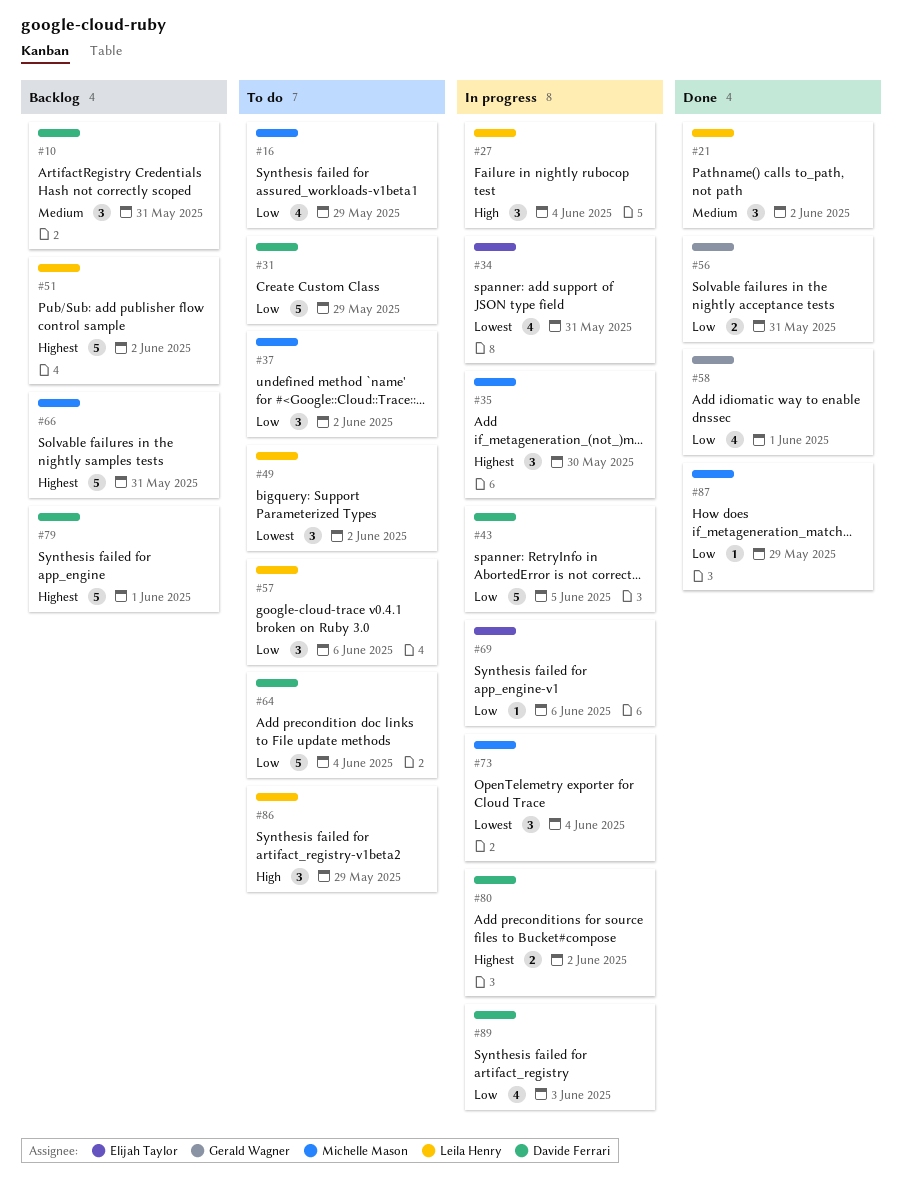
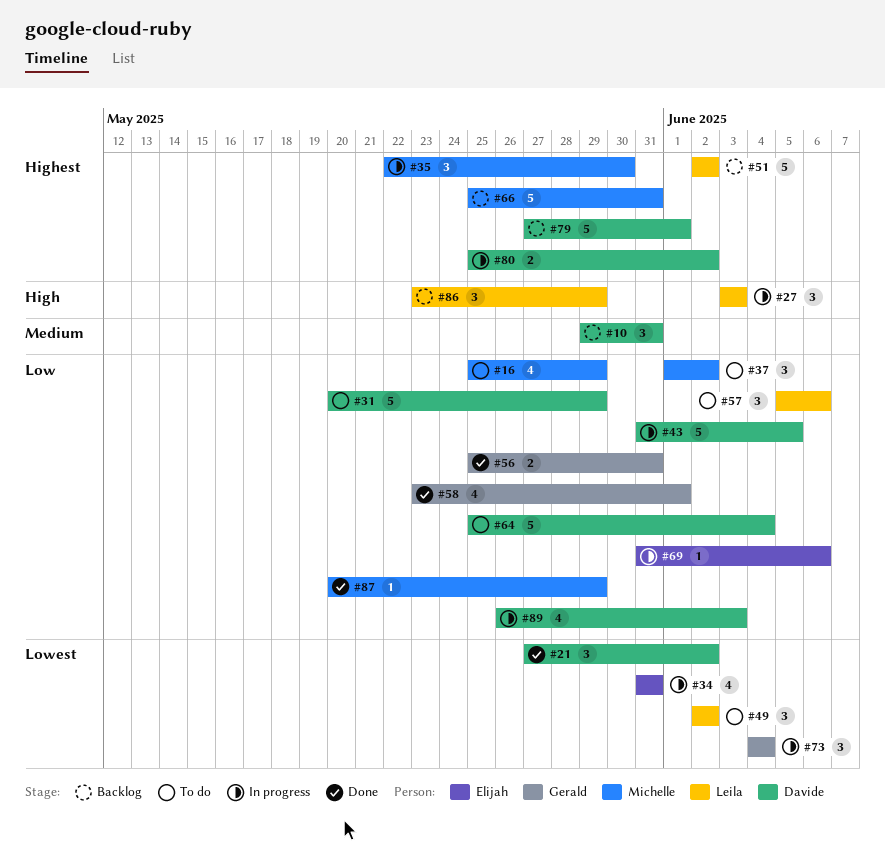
#21, owner: Leila Henry -> Davide Ferrari
#21, priority: Medium -> Lowest
#27, due: Jun 4 -> Jun 3
#73, owner: Michelle Mason -> Gerald Wagner
#86, status: To do -> Backlog

